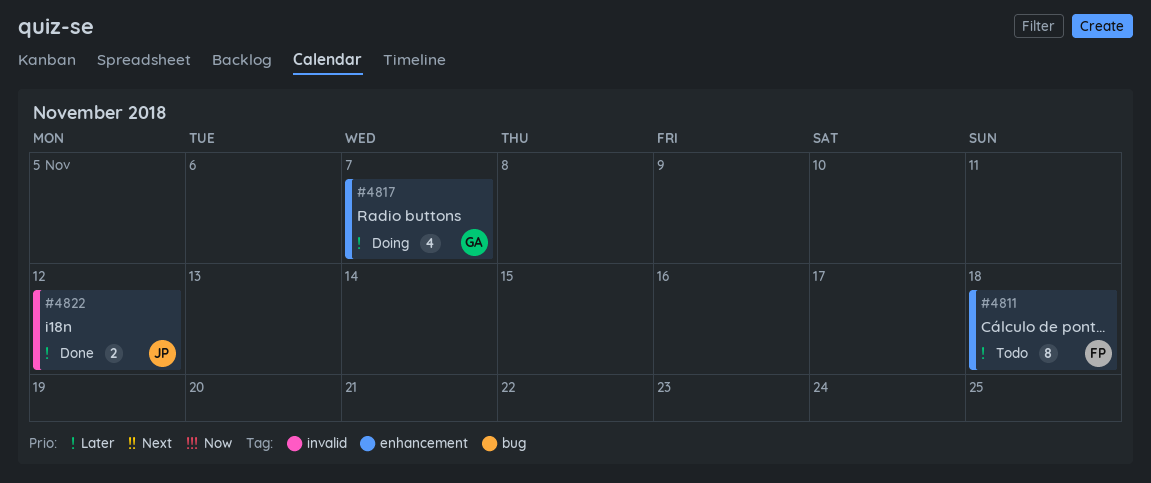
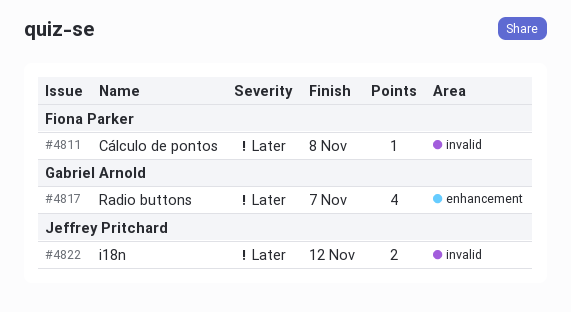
#4811, label: enhancement -> invalid
#4811, estimate: 8 -> 1
#4811, due: Nov 18 -> Nov 8

